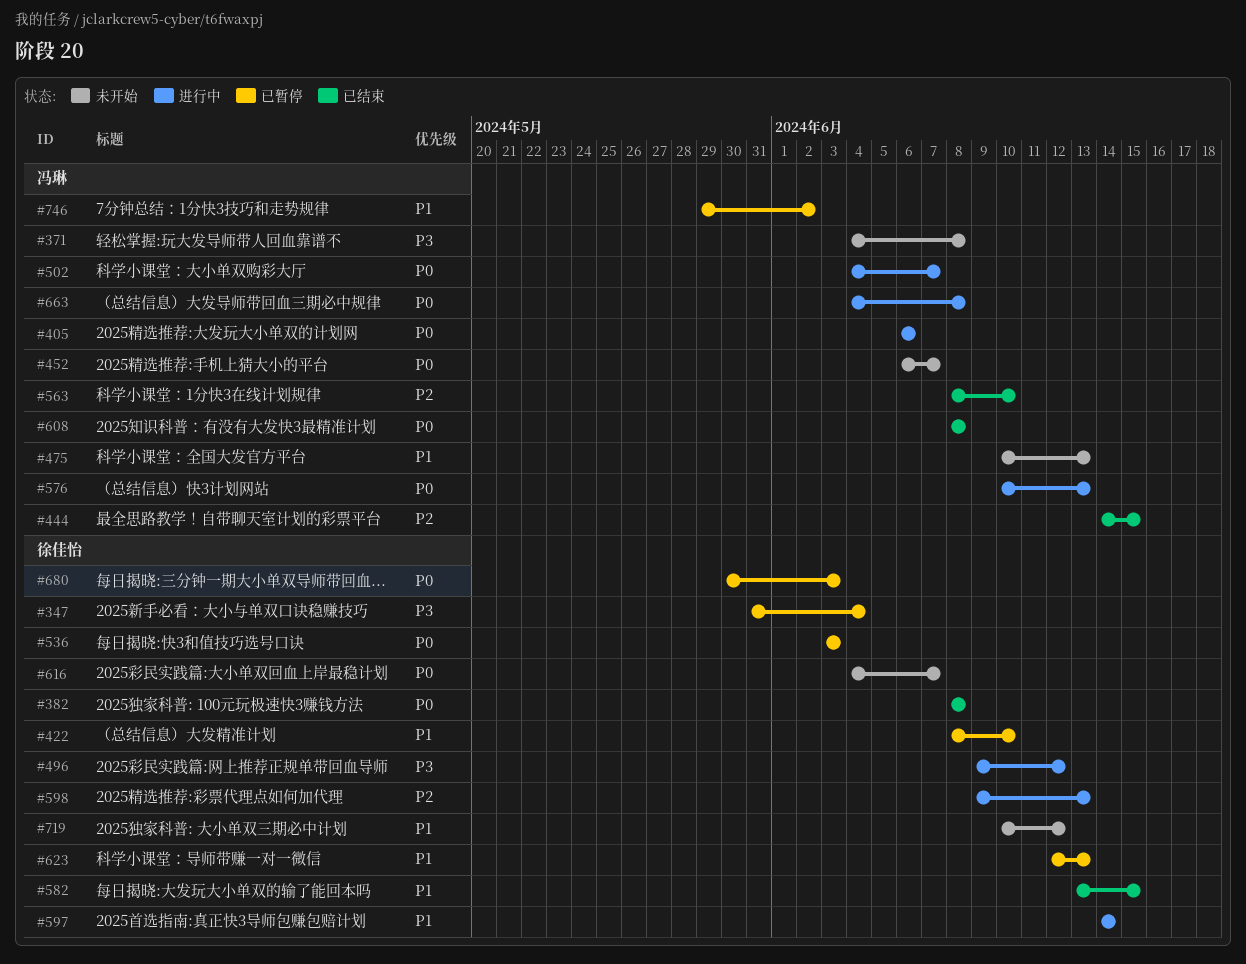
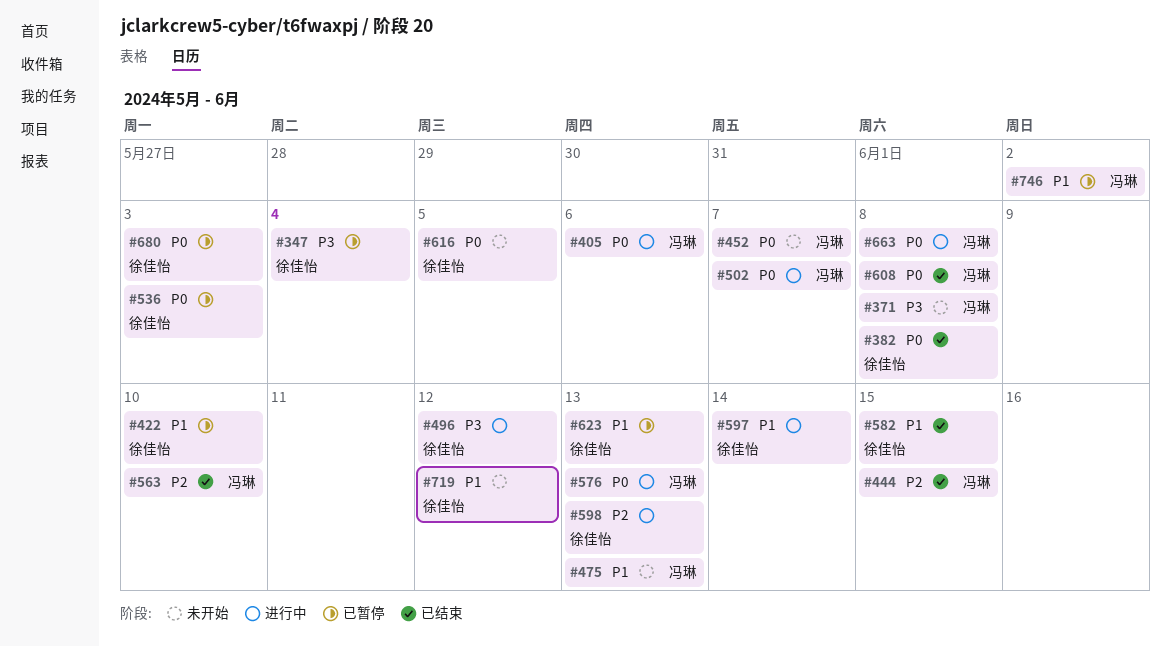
#616, due: Jun 7 -> Jun 5

